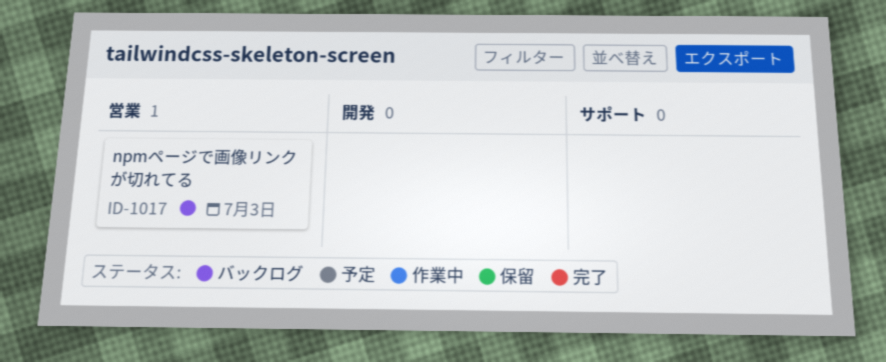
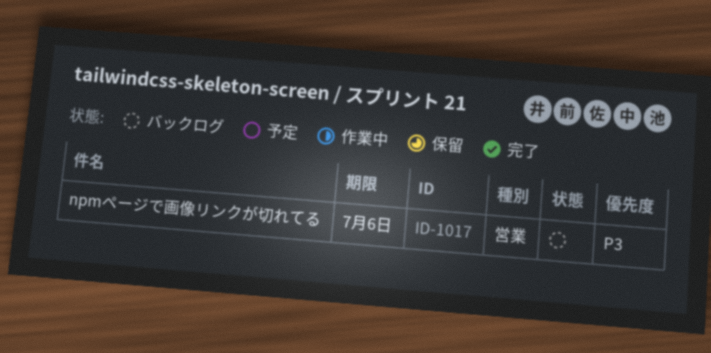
ID-1017, due: Jul 3 -> Jul 6

